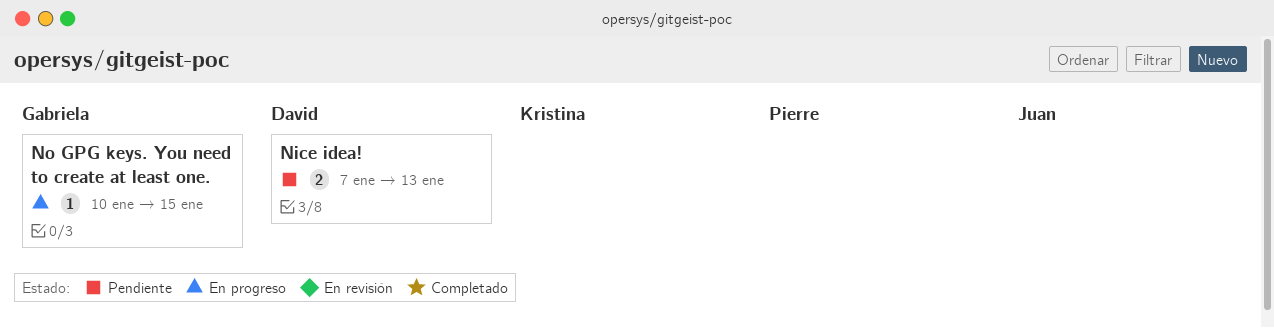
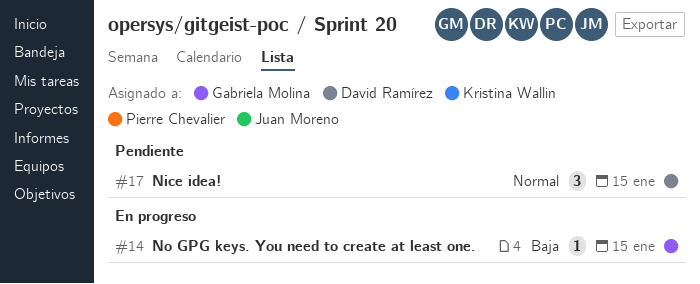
Nice idea!, estimate: 2 -> 3
Nice idea!, due: Jan 13 -> Jan 15

